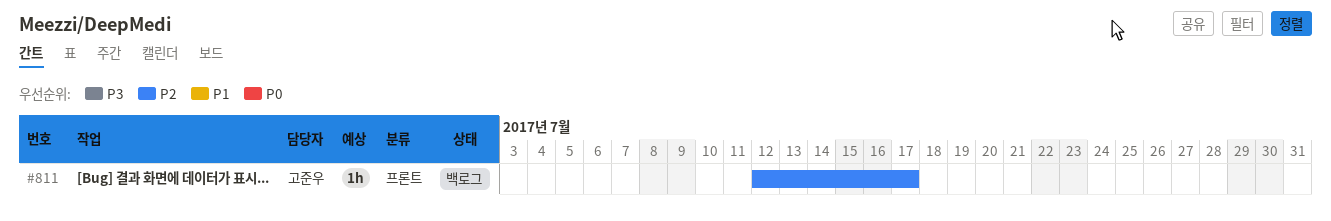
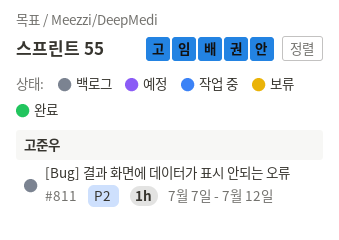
#811, start: Jul 12 -> Jul 7
#811, due: Jul 17 -> Jul 12

